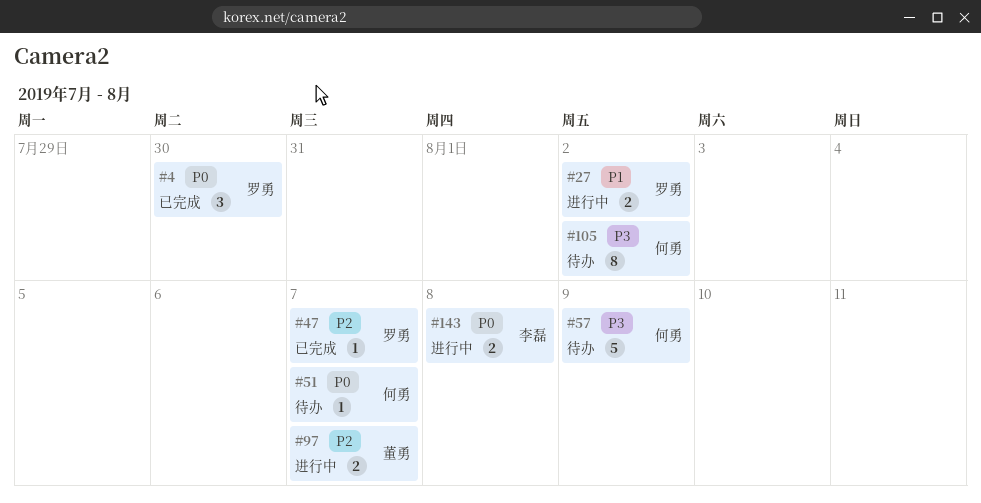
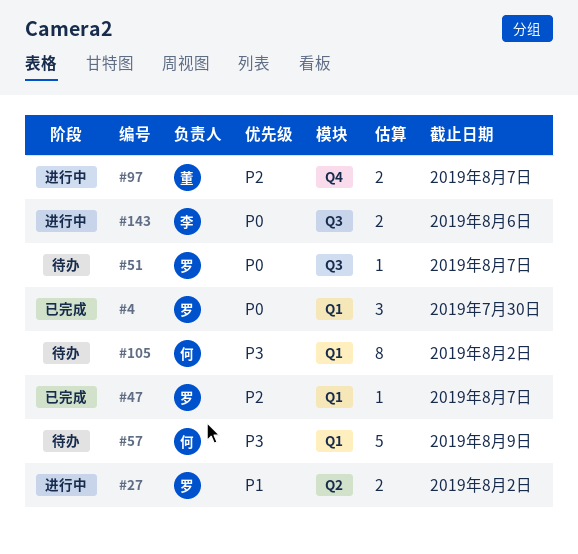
#51, owner: 何勇 -> 罗勇
#143, due: Aug 8 -> Aug 6

